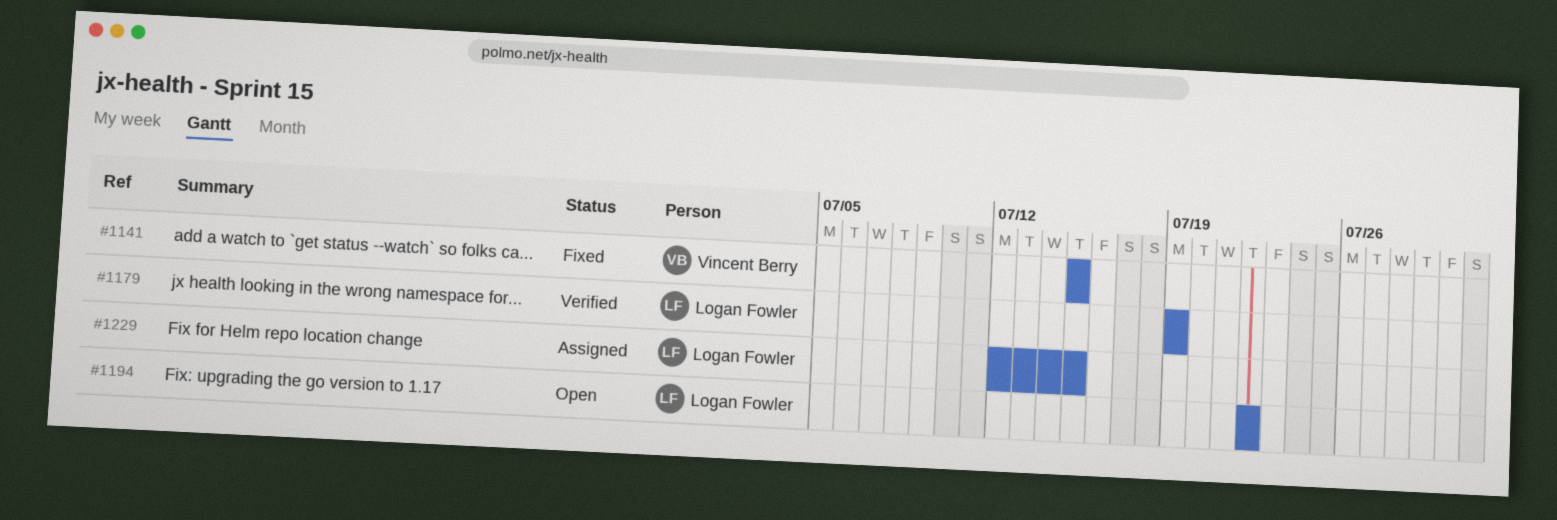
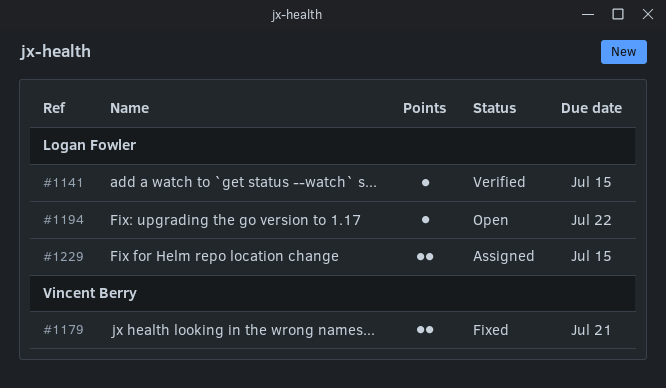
#1141, status: Fixed -> Verified
#1141, owner: Vincent Berry -> Logan Fowler
#1179, status: Verified -> Fixed
#1179, owner: Logan Fowler -> Vincent Berry
#1179, due: Jul 19 -> Jul 21

